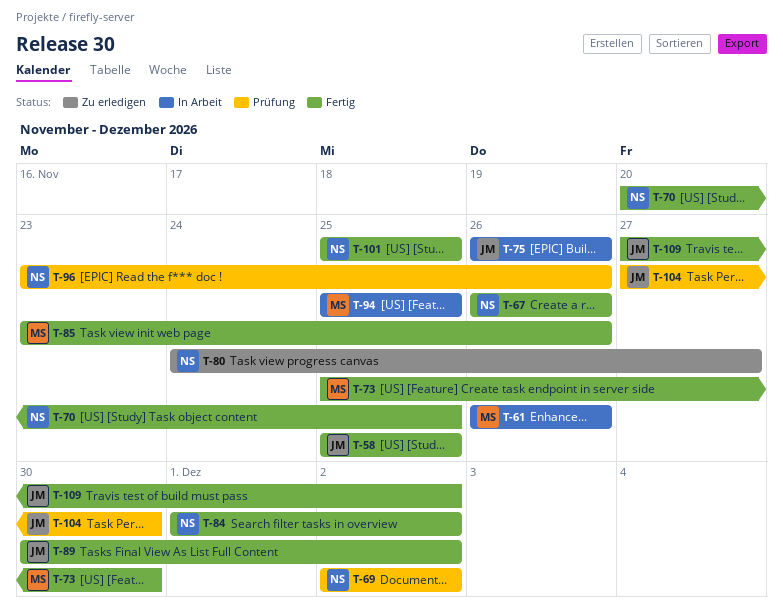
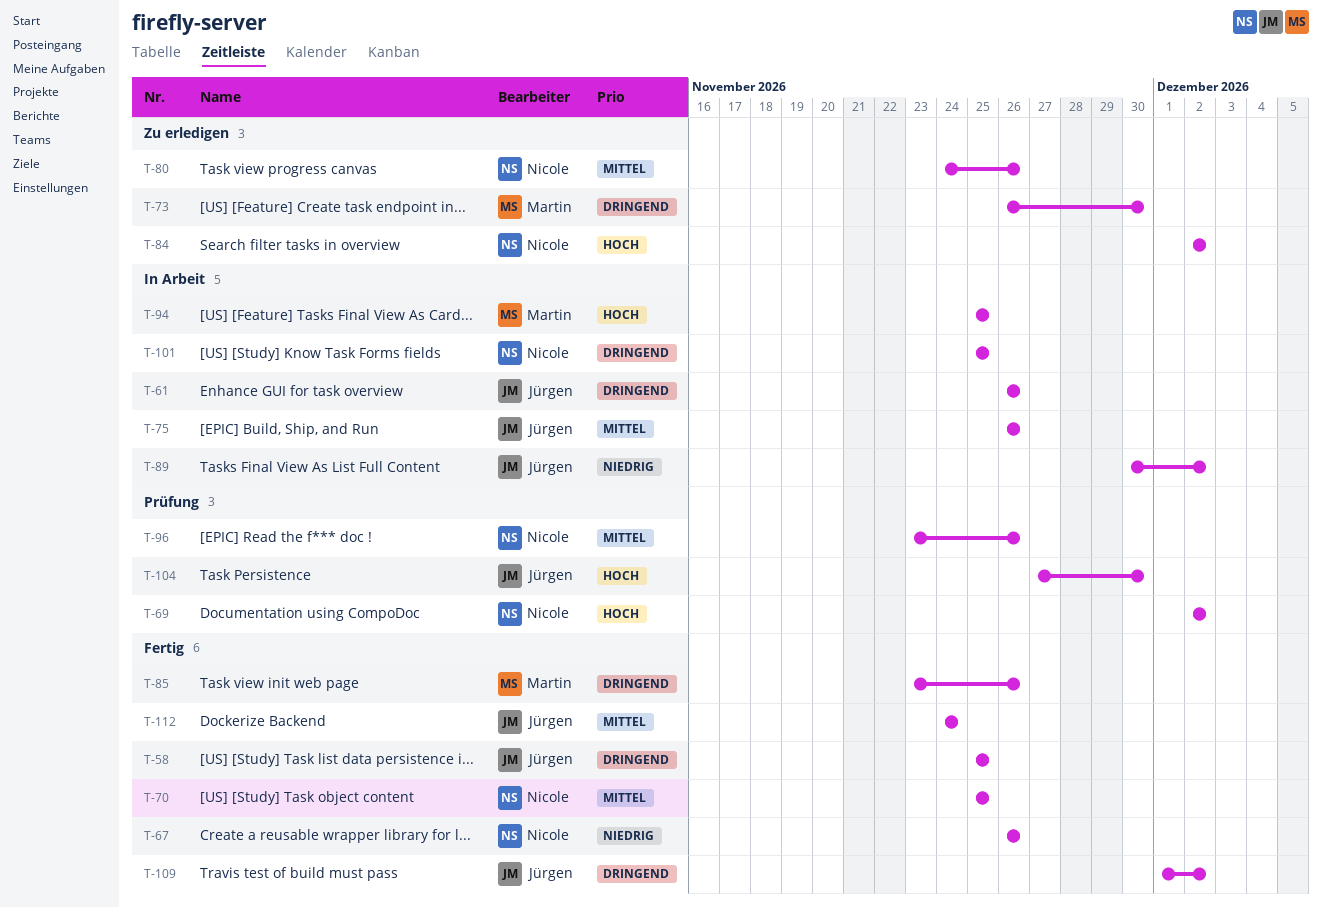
T-61, owner: Martin -> Jürgen
T-70, start: Nov 20 -> Nov 25
T-73, status: Fertig -> Zu erledigen
T-73, start: Nov 25 -> Nov 26
T-80, due: Nov 27 -> Nov 26
T-84, status: Fertig -> Zu erledigen
T-84, start: Dec 1 -> Dec 2
T-89, status: Fertig -> In Arbeit
T-101, status: Fertig -> In Arbeit
T-109, start: Nov 27 -> Dec 1
T-112: none -> present

